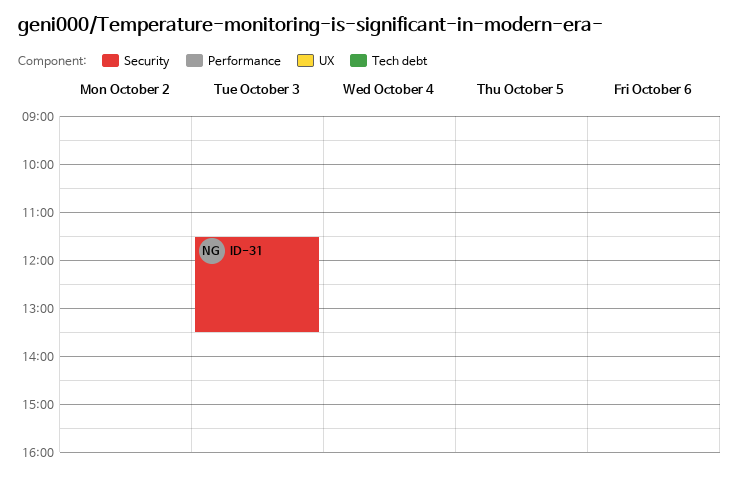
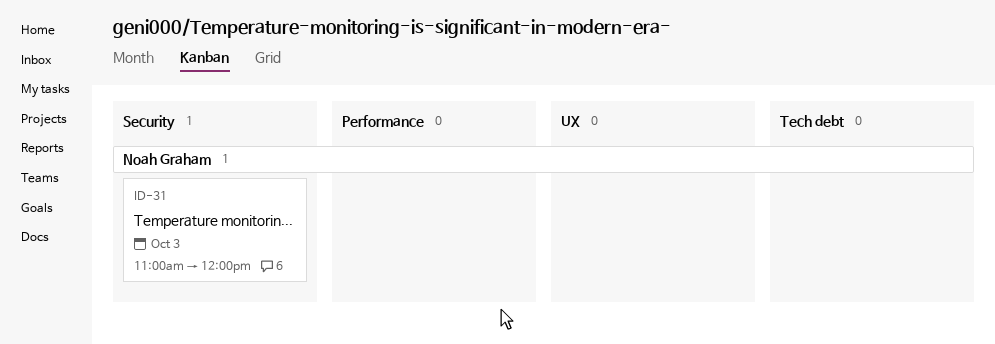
ID-31, begins: 11:30 -> 11:00
ID-31, ends: 13:30 -> 12:00

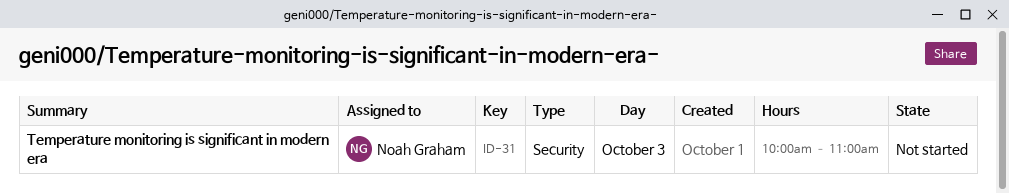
ID-31, begins: 11:00 -> 10:00
ID-31, ends: 12:00 -> 11:00

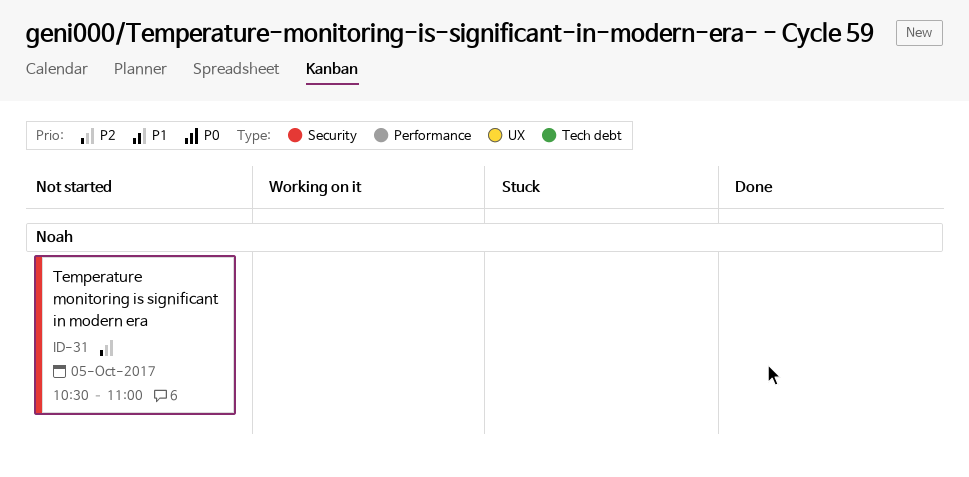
ID-31, day: Oct 3 -> Oct 5
ID-31, begins: 10:00 -> 10:30

